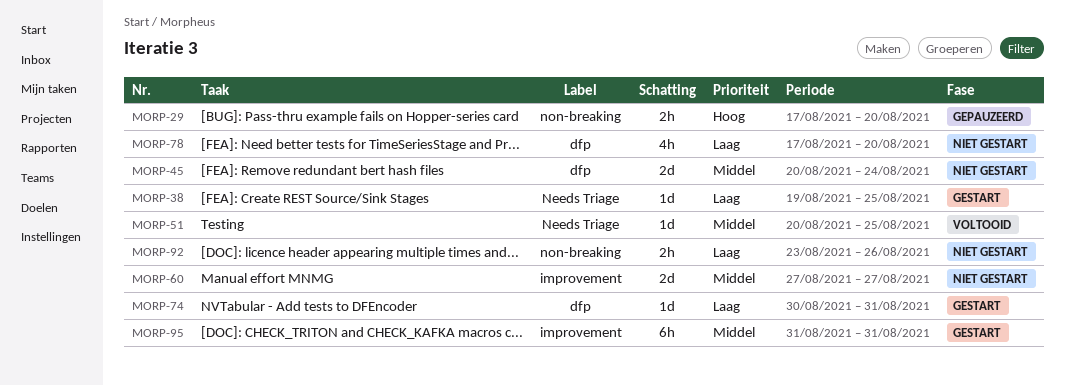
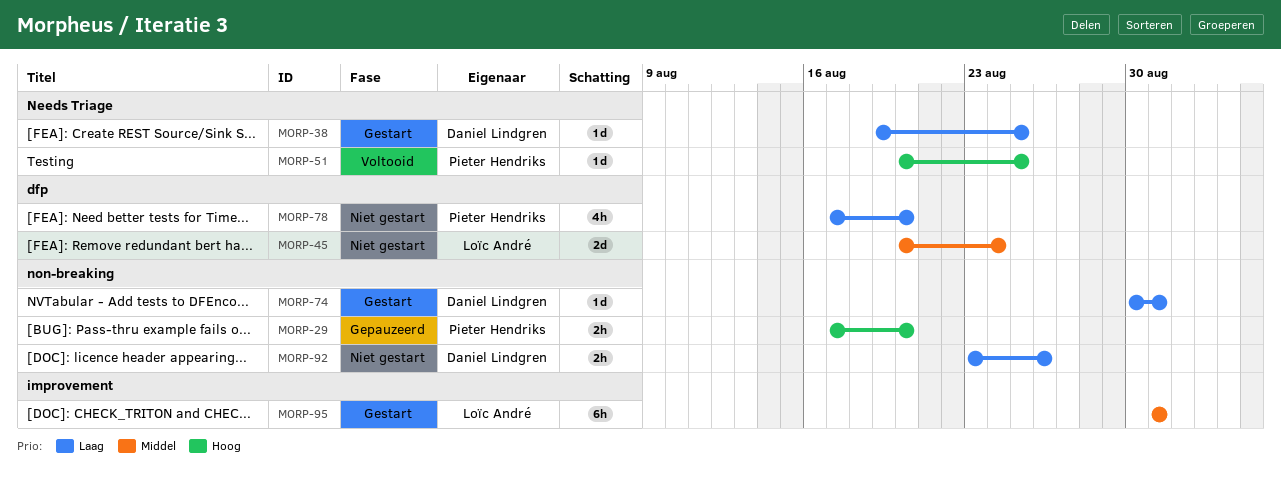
MORP-51, priority: Middel -> Hoog
MORP-60: present -> none
MORP-74, label: dfp -> non-breaking

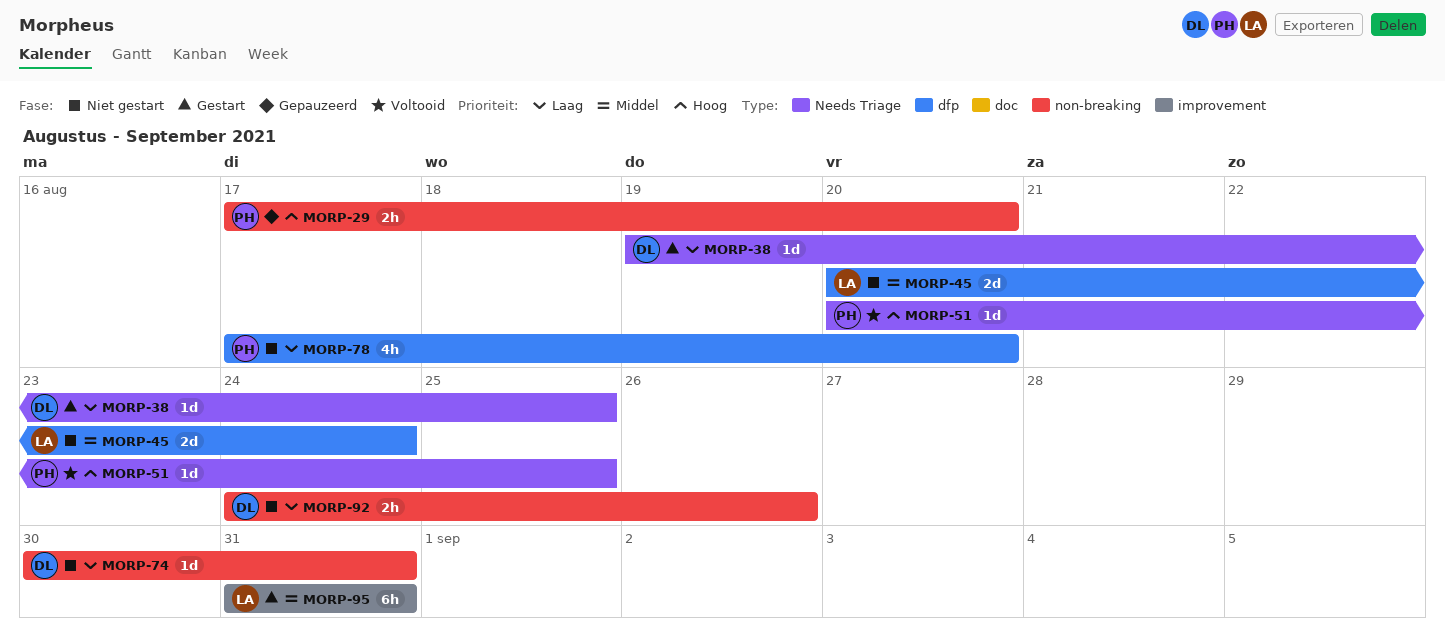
MORP-74, status: Gestart -> Niet gestart
MORP-92, start: Aug 23 -> Aug 24

